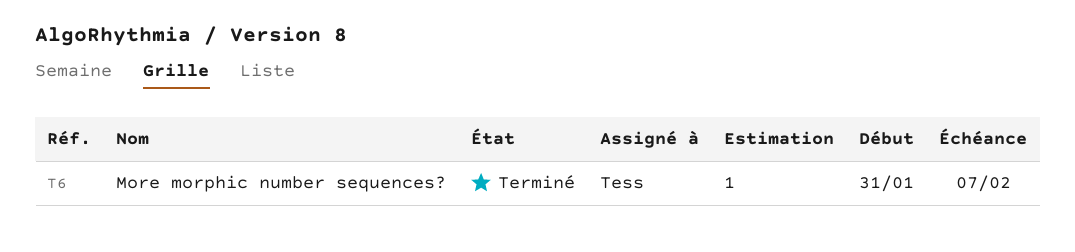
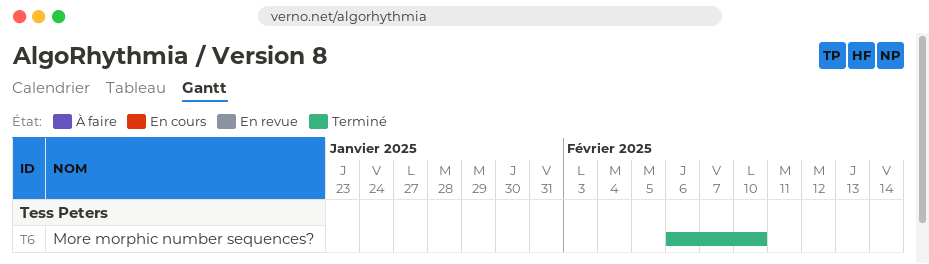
T6, start: Jan 31 -> Feb 6
T6, due: Feb 7 -> Feb 10

